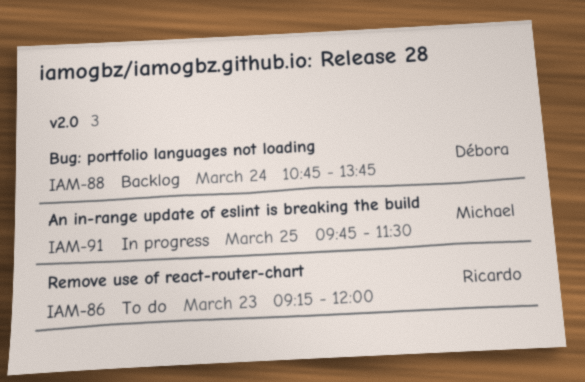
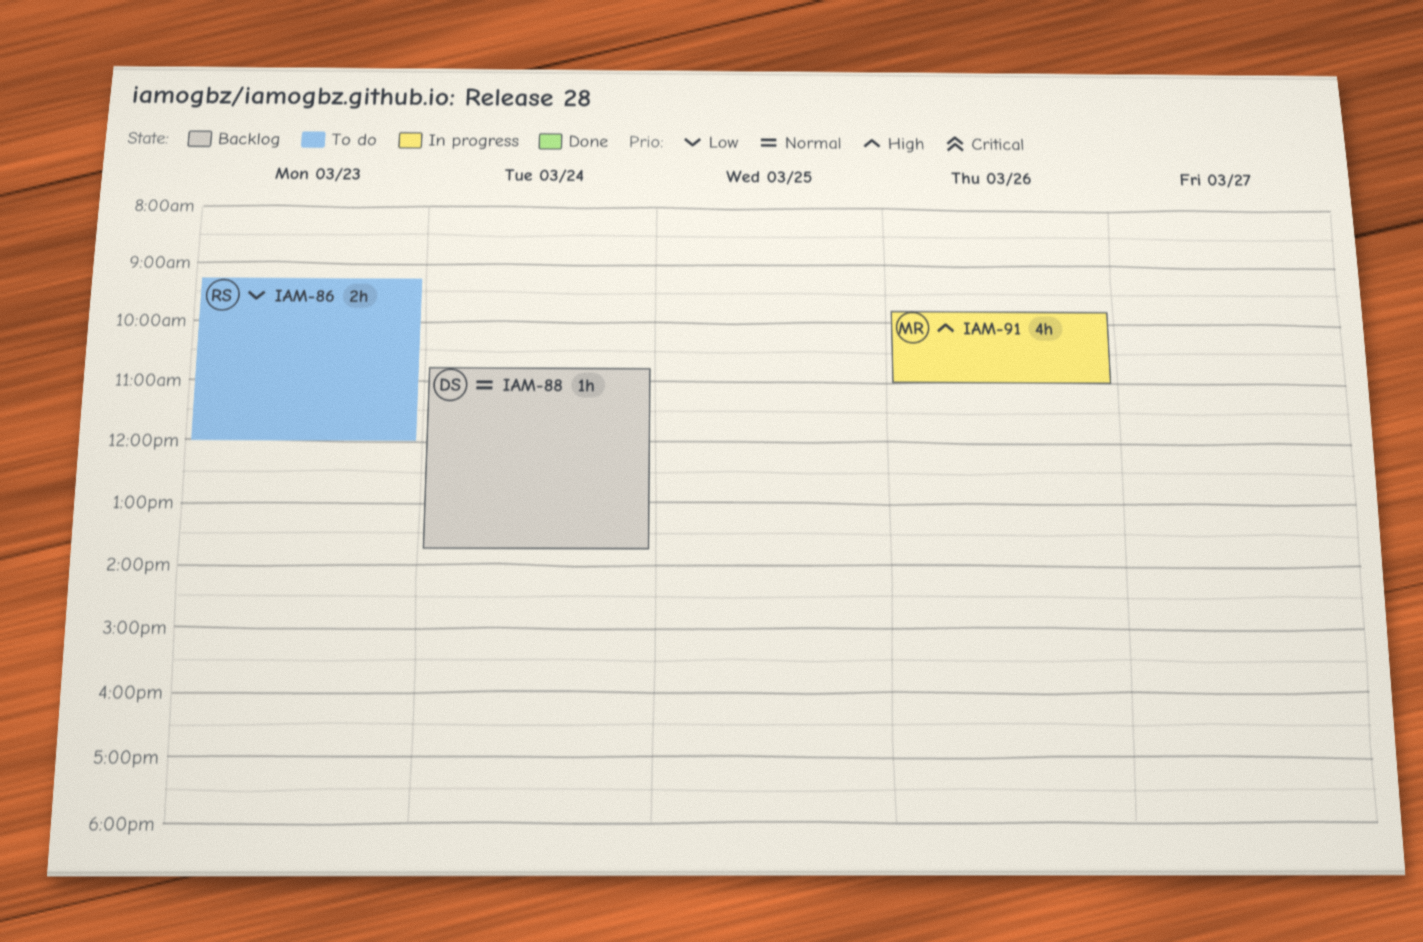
IAM-91, day: Mar 25 -> Mar 26
IAM-91, ends: 11:30 -> 11:00

